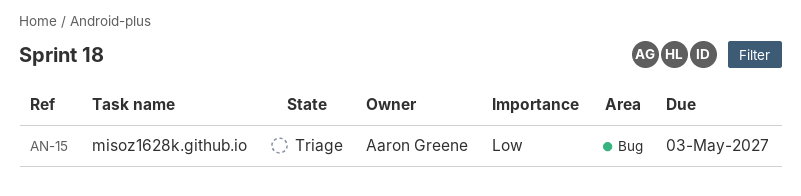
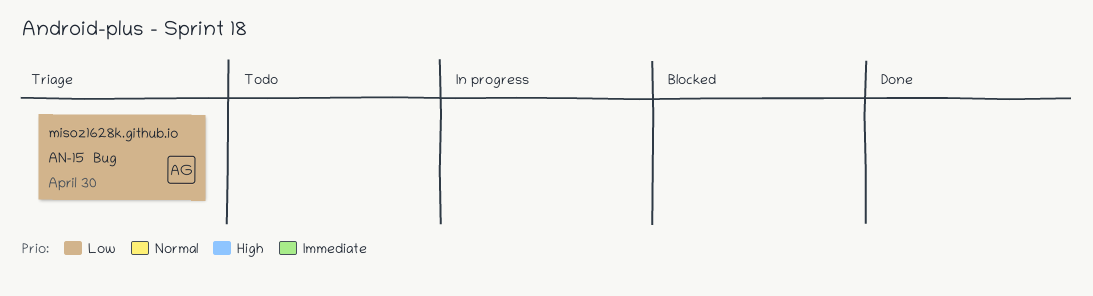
AN-15, due: May 3 -> Apr 30

